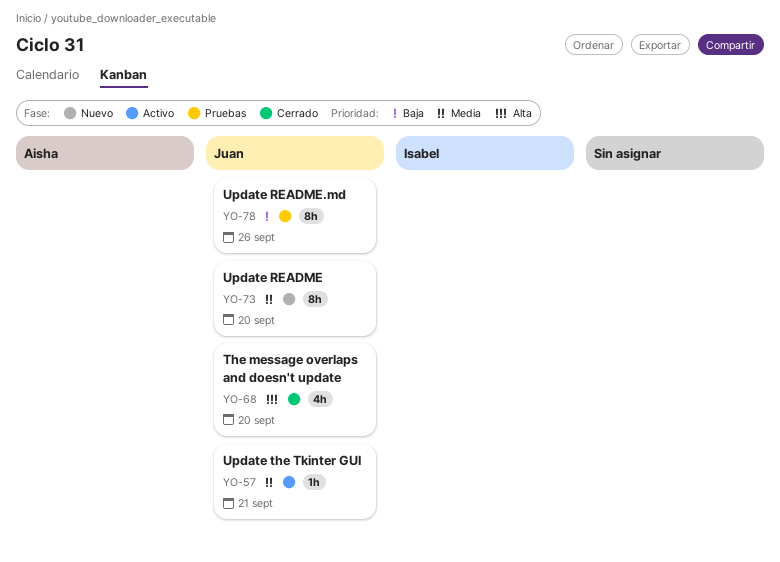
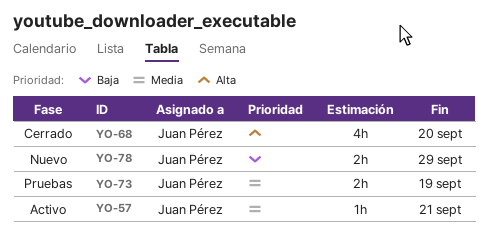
YO-73, status: Nuevo -> Pruebas
YO-73, estimate: 8h -> 2h
YO-73, due: Sep 20 -> Sep 19
YO-78, status: Pruebas -> Nuevo
YO-78, estimate: 8h -> 2h
YO-78, due: Sep 26 -> Sep 29

